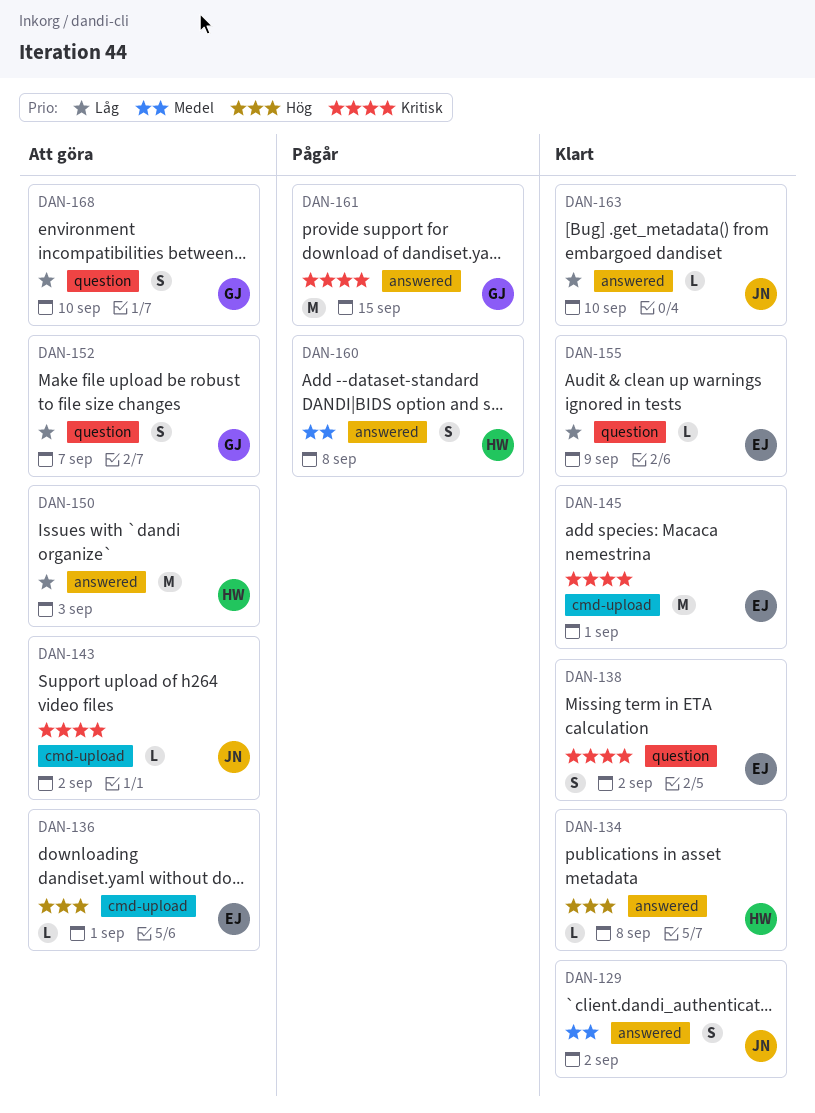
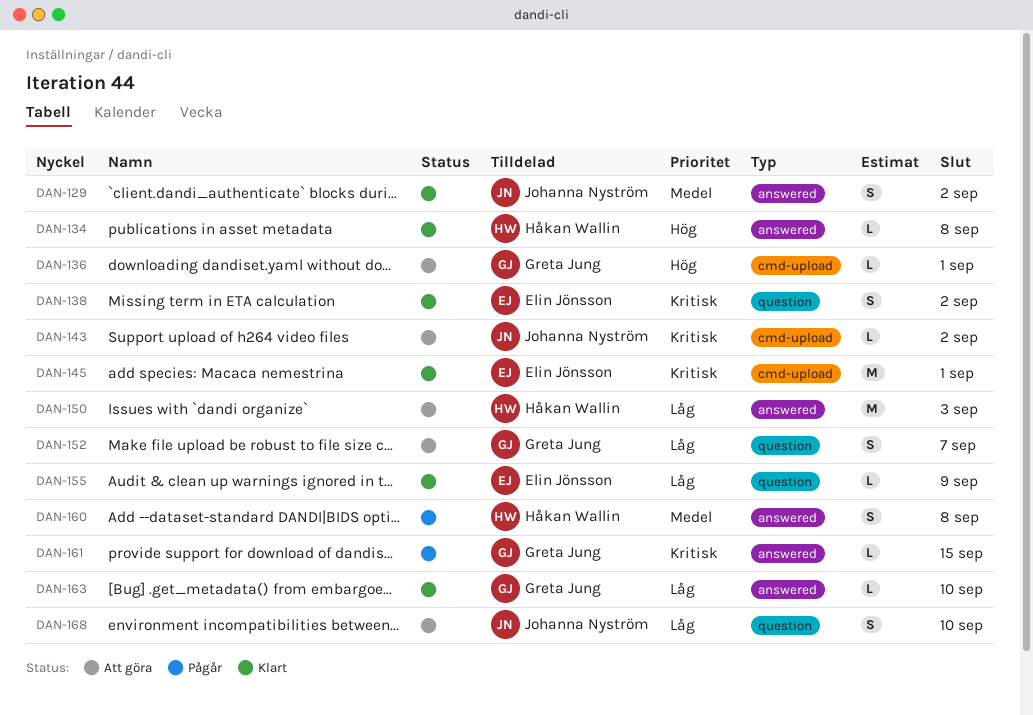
DAN-136, owner: Elin Jönsson -> Greta Jung
DAN-161, estimate: M -> L
DAN-163, owner: Johanna Nyström -> Greta Jung
DAN-168, owner: Greta Jung -> Johanna Nyström

